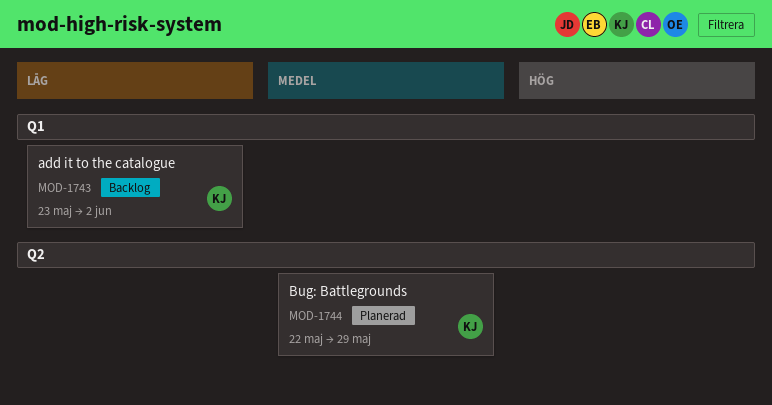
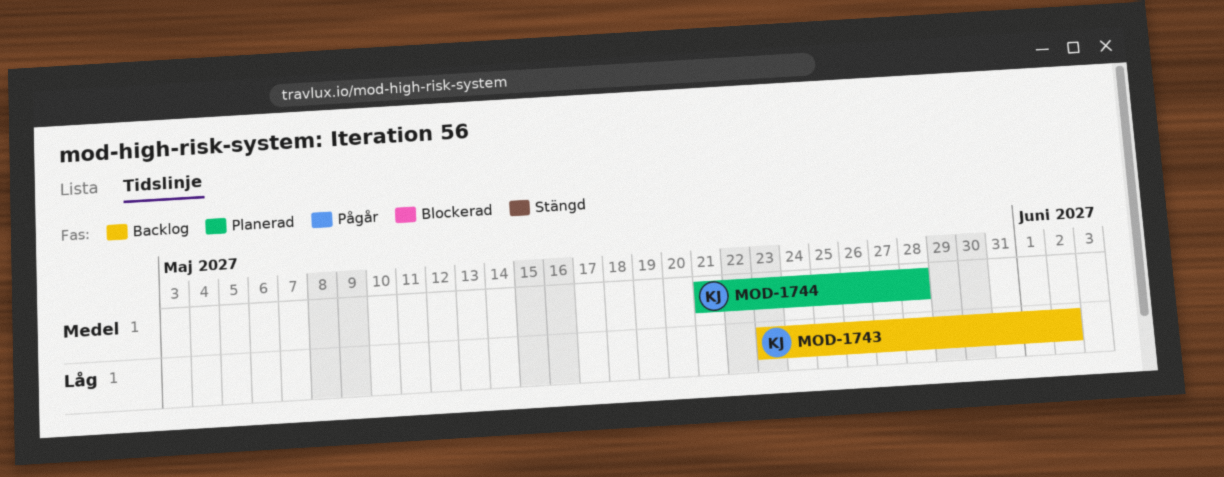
MOD-1744, start: May 22 -> May 21
MOD-1744, due: May 29 -> May 28

